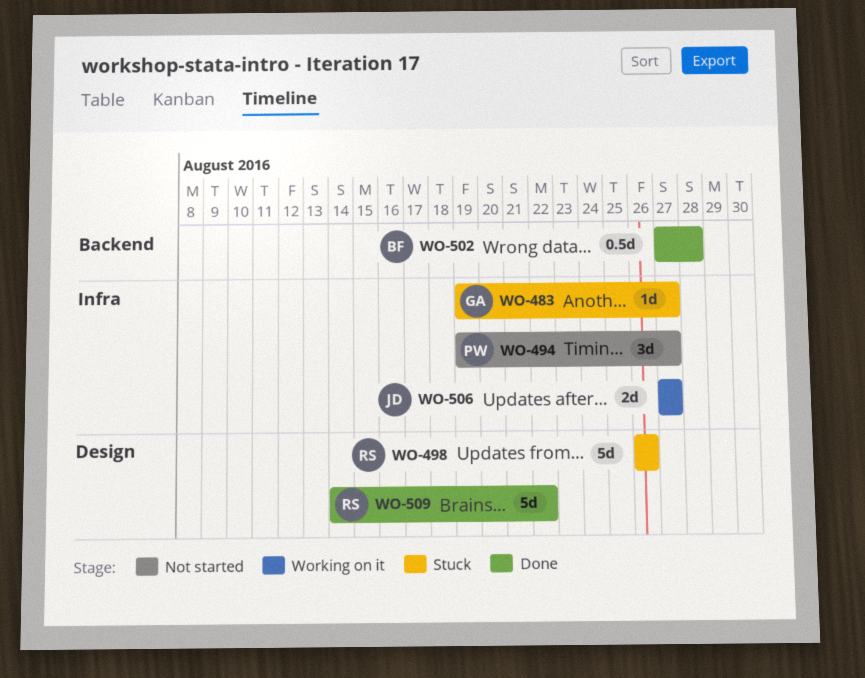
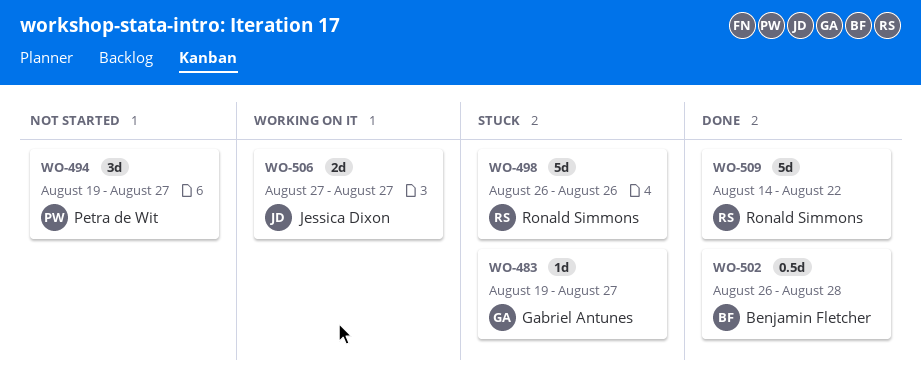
WO-502, start: Aug 27 -> Aug 26

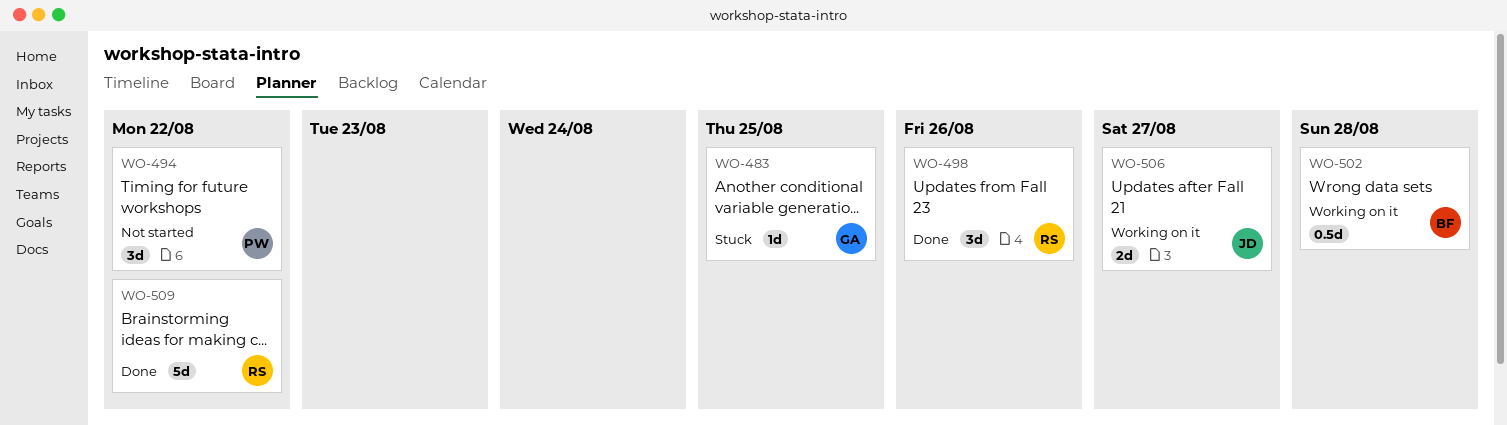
WO-483, due: Aug 27 -> Aug 25
WO-494, due: Aug 27 -> Aug 22
WO-498, status: Stuck -> Done
WO-498, estimate: 5d -> 3d
WO-502, status: Done -> Working on it

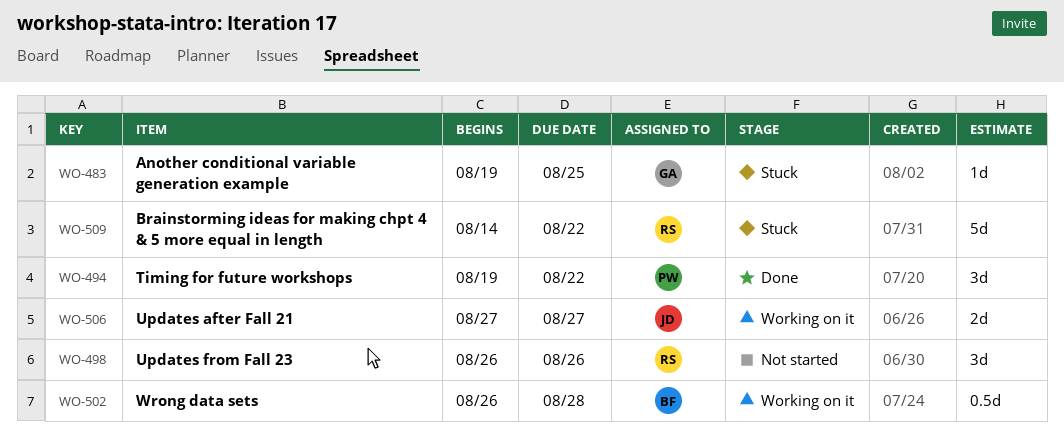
WO-494, status: Not started -> Done
WO-498, status: Done -> Not started
WO-509, status: Done -> Stuck

